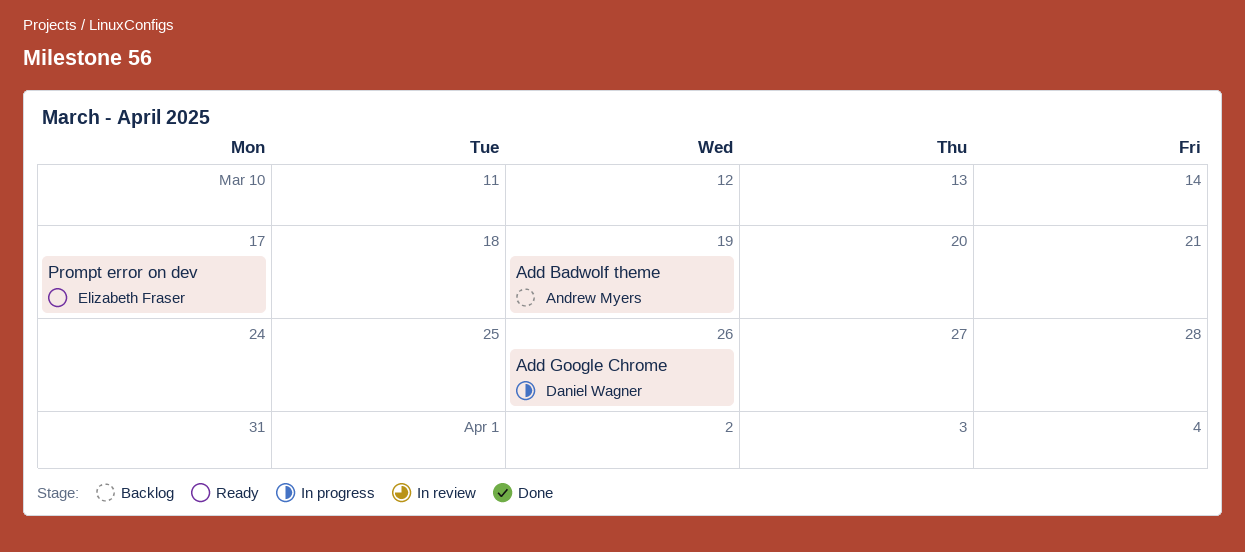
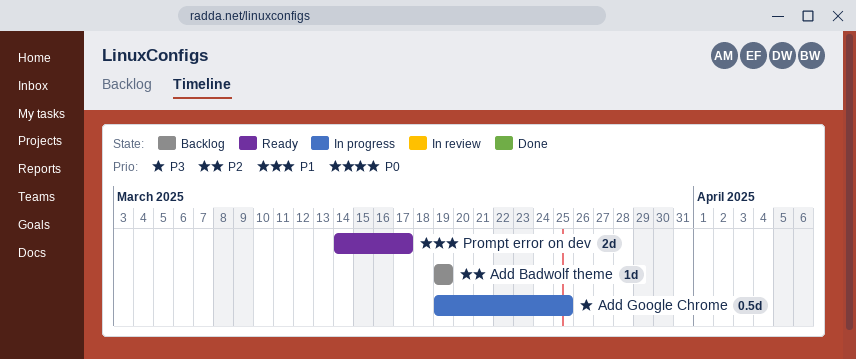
Add Google Chrome, due: Mar 26 -> Mar 25

